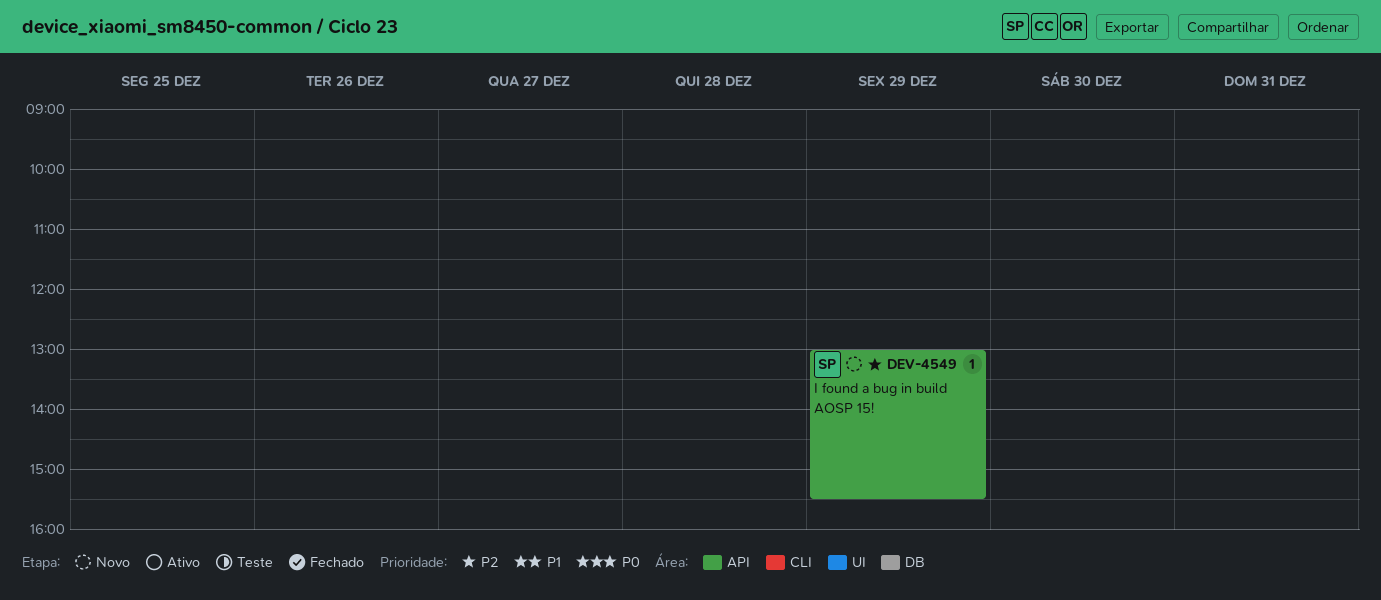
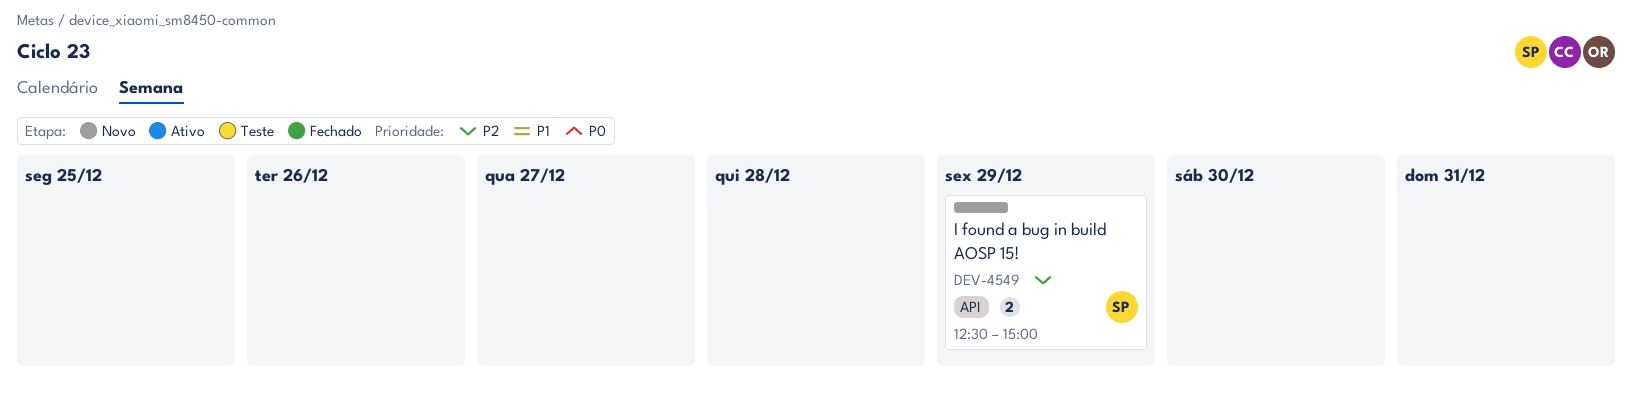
DEV-4549, estimate: 1 -> 2
DEV-4549, begins: 13:00 -> 12:30
DEV-4549, ends: 15:30 -> 15:00

